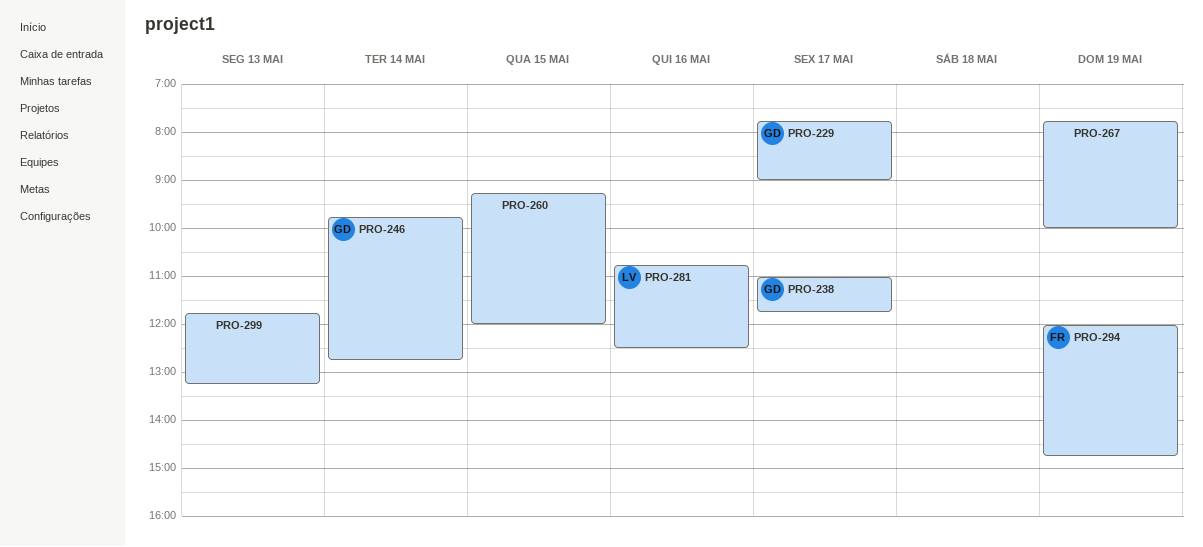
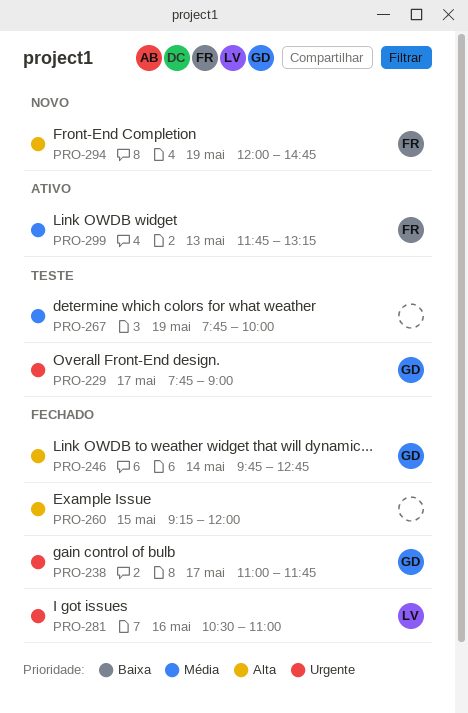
PRO-281, begins: 10:45 -> 10:30
PRO-281, ends: 12:30 -> 11:00
PRO-299, owner: none -> FR

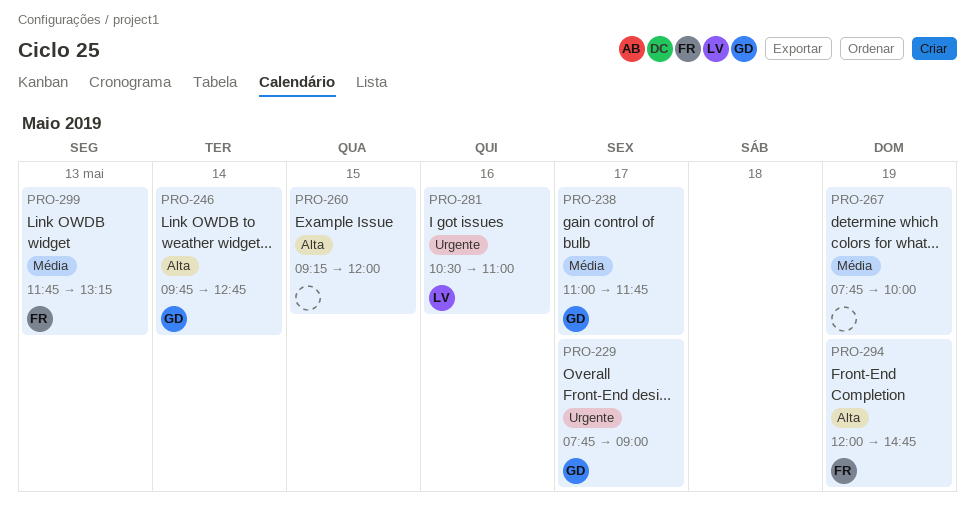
PRO-238, priority: Urgente -> Média

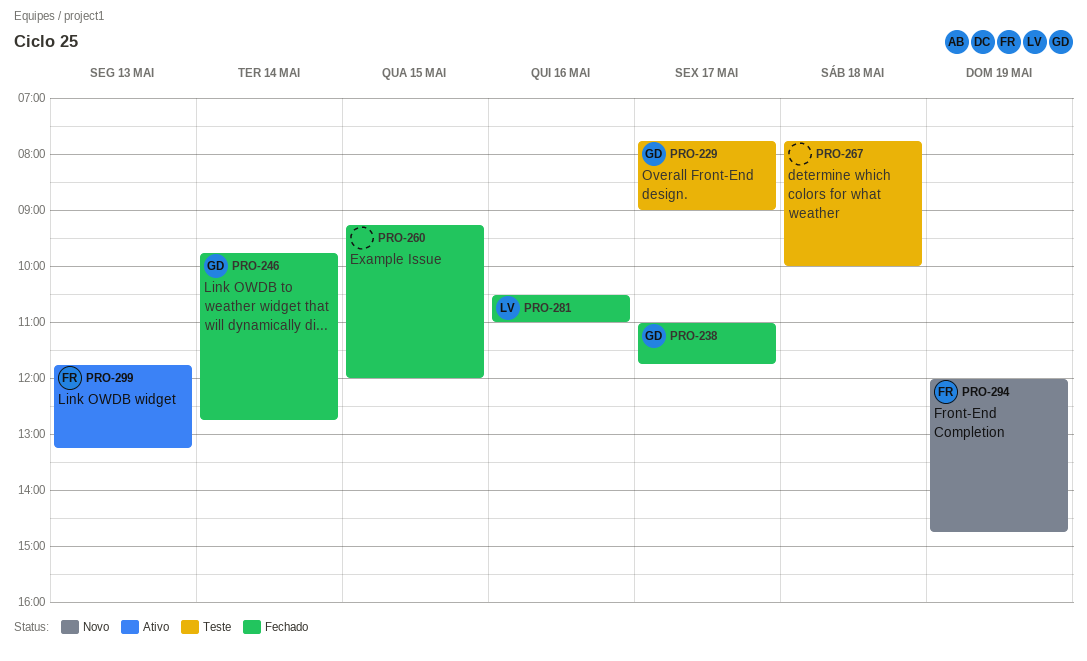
PRO-267, day: May 19 -> May 18

